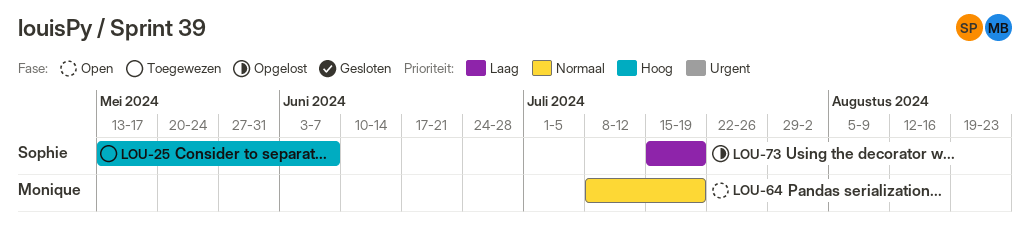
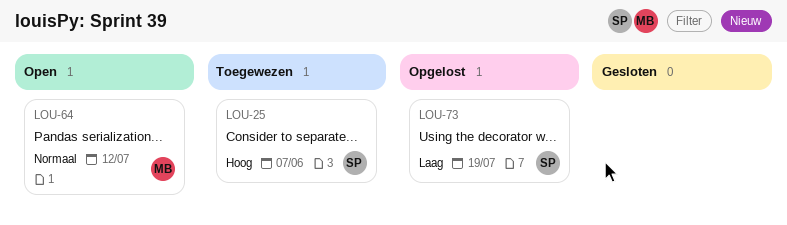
LOU-64, due: Jul 19 -> Jul 12

